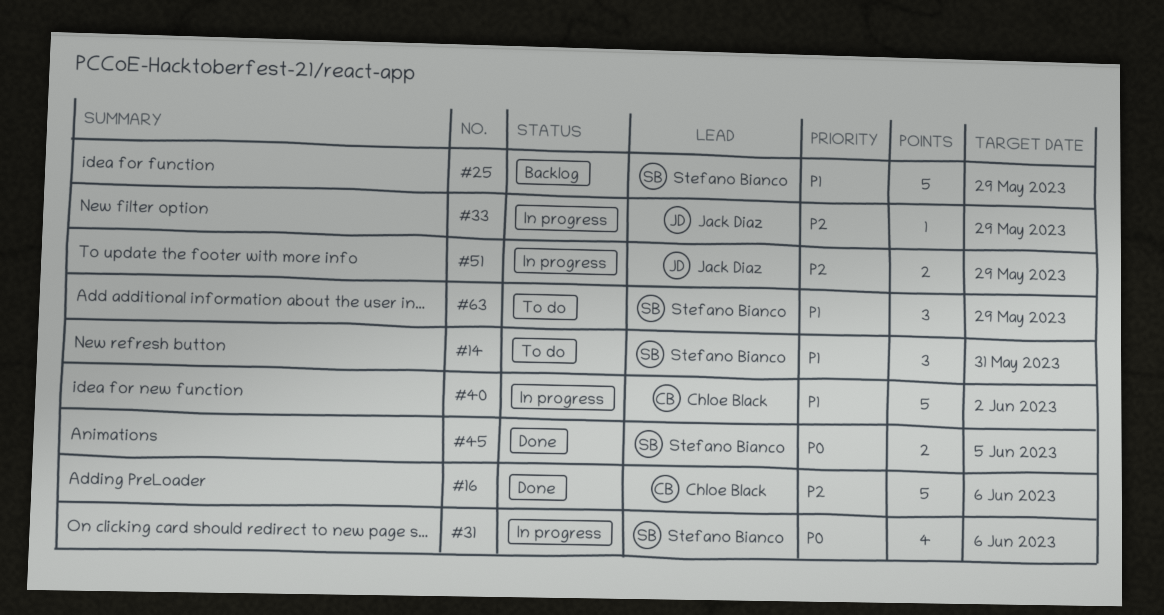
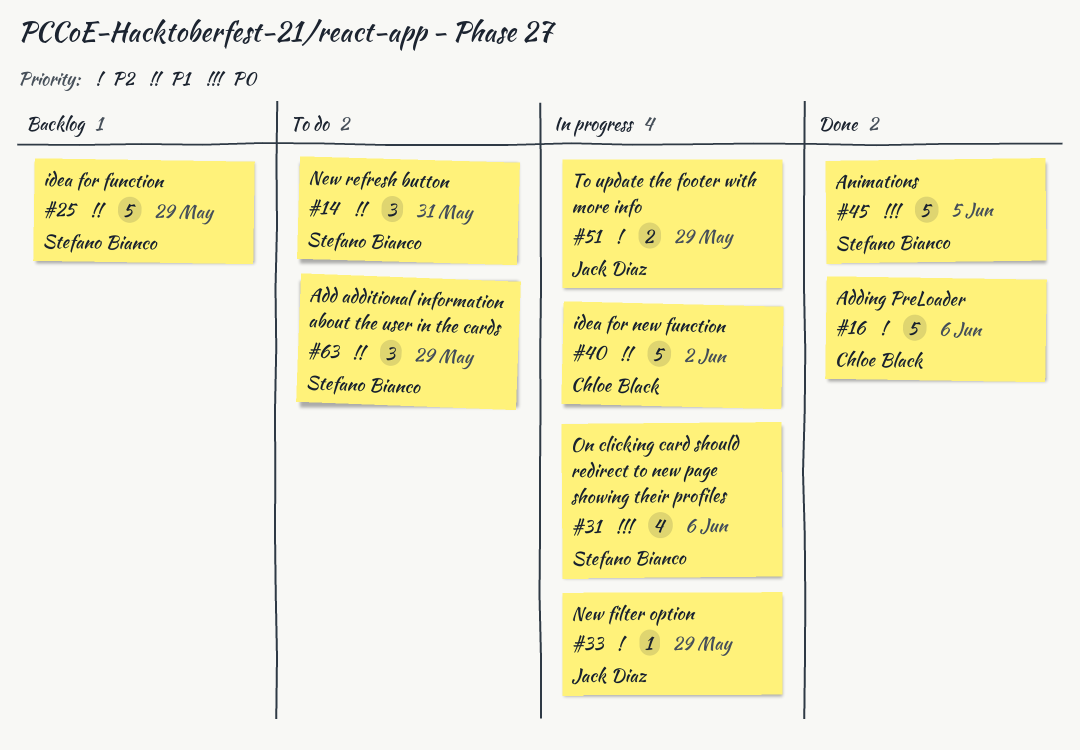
#45, estimate: 2 -> 5

